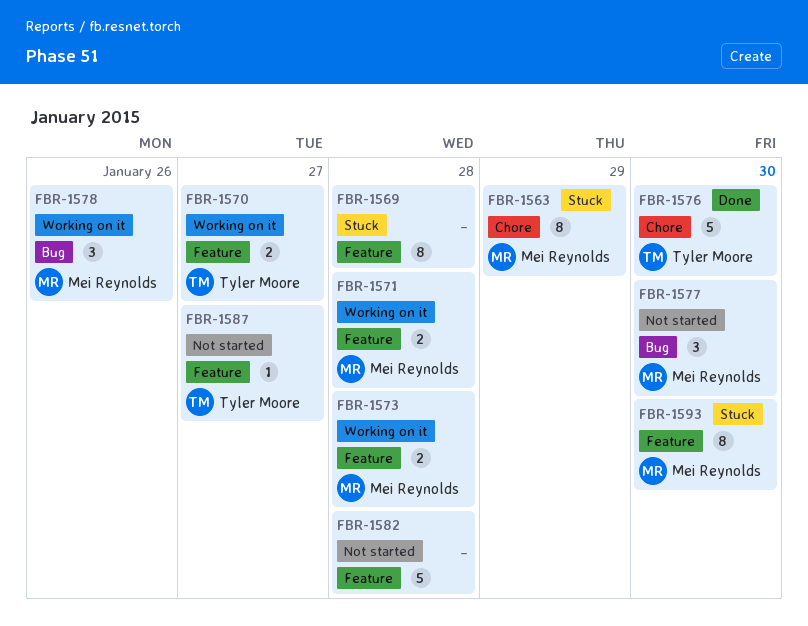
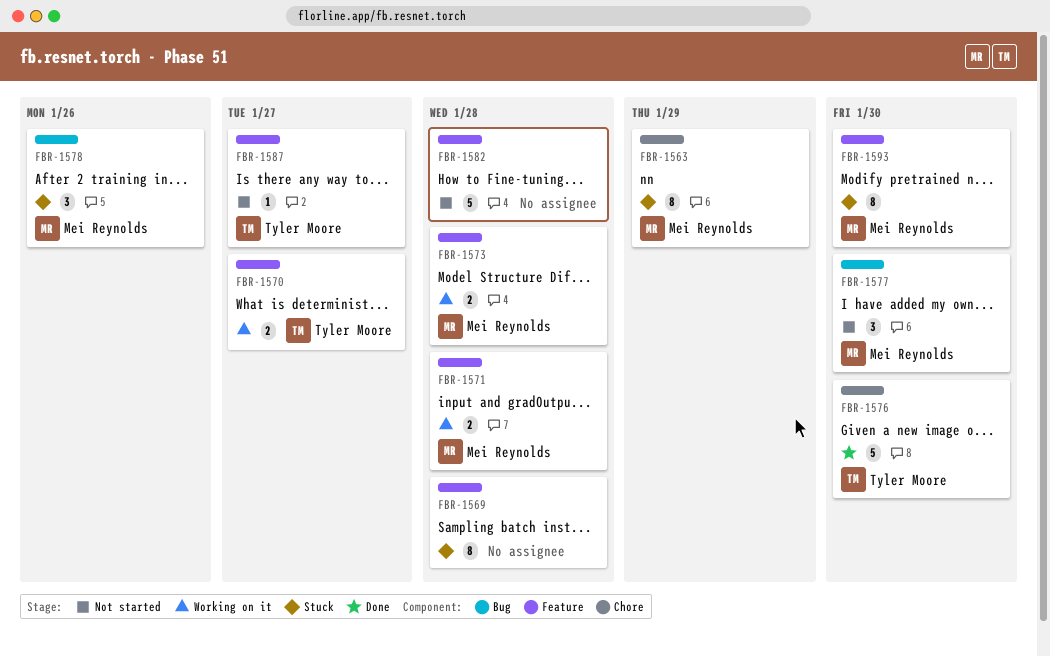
FBR-1578, status: Working on it -> Stuck

